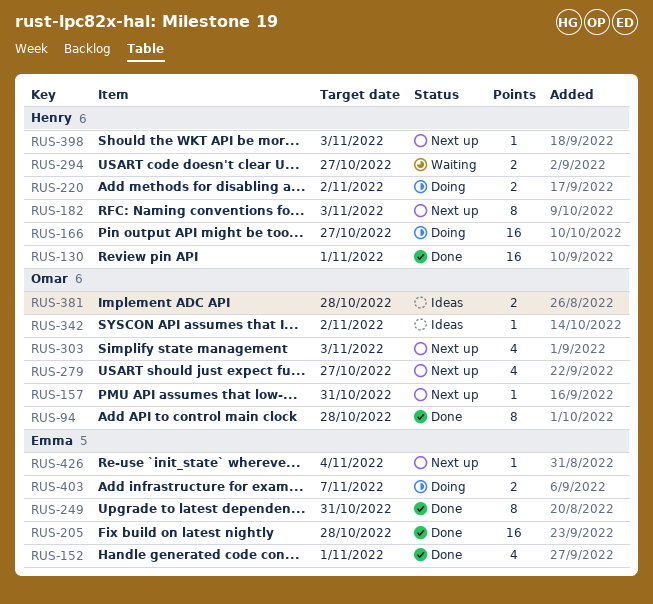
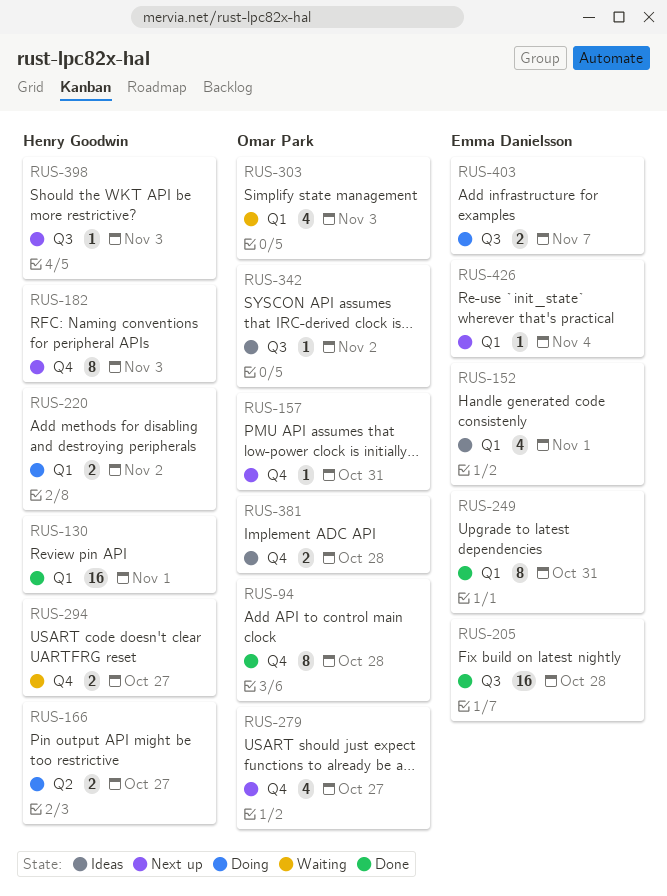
RUS-152, status: Done -> Ideas
RUS-166, estimate: 16 -> 2
RUS-303, status: Next up -> Waiting

